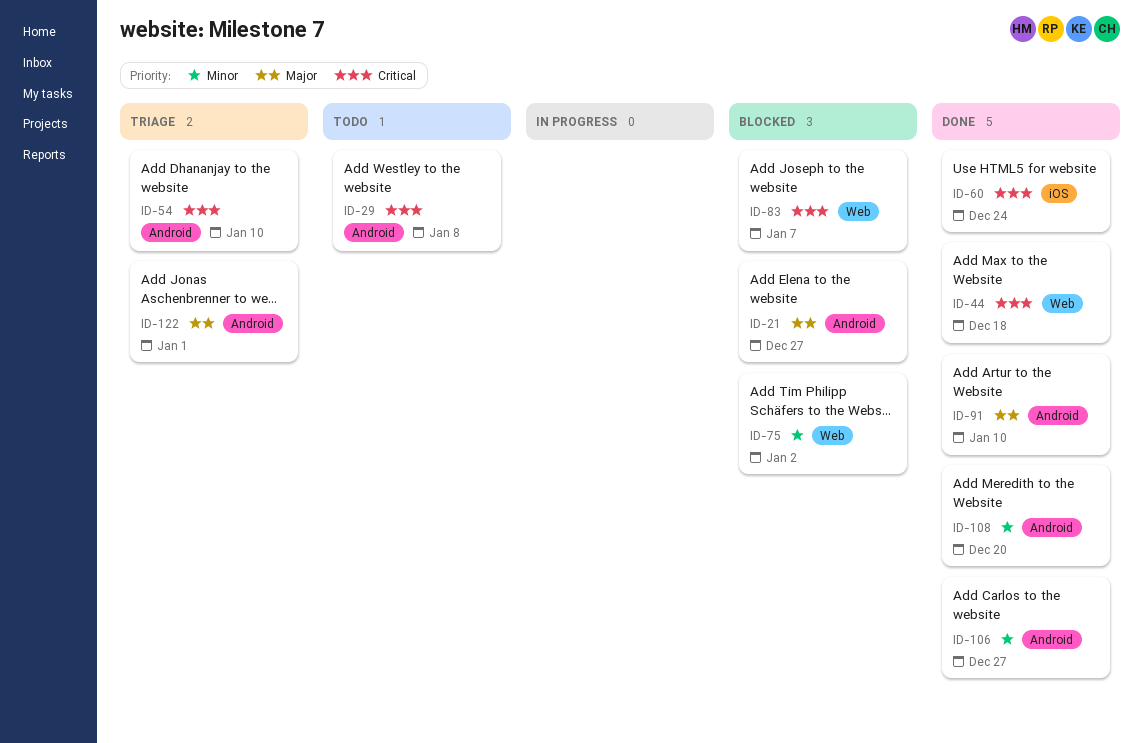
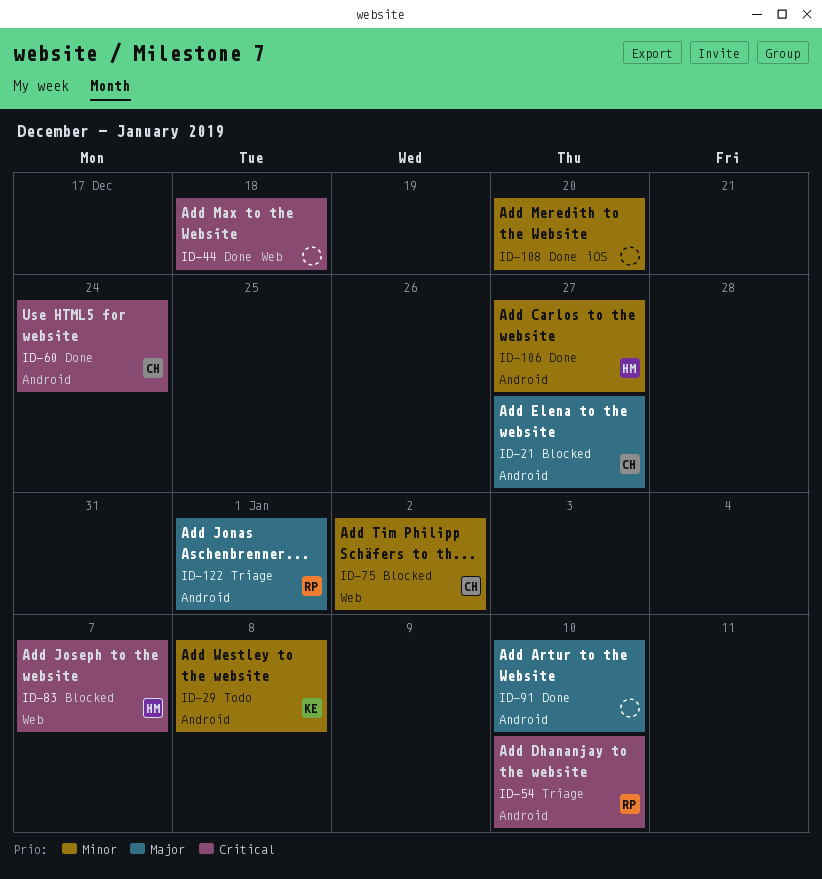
ID-29, priority: Critical -> Minor
ID-60, label: iOS -> Android
ID-108, label: Android -> iOS

